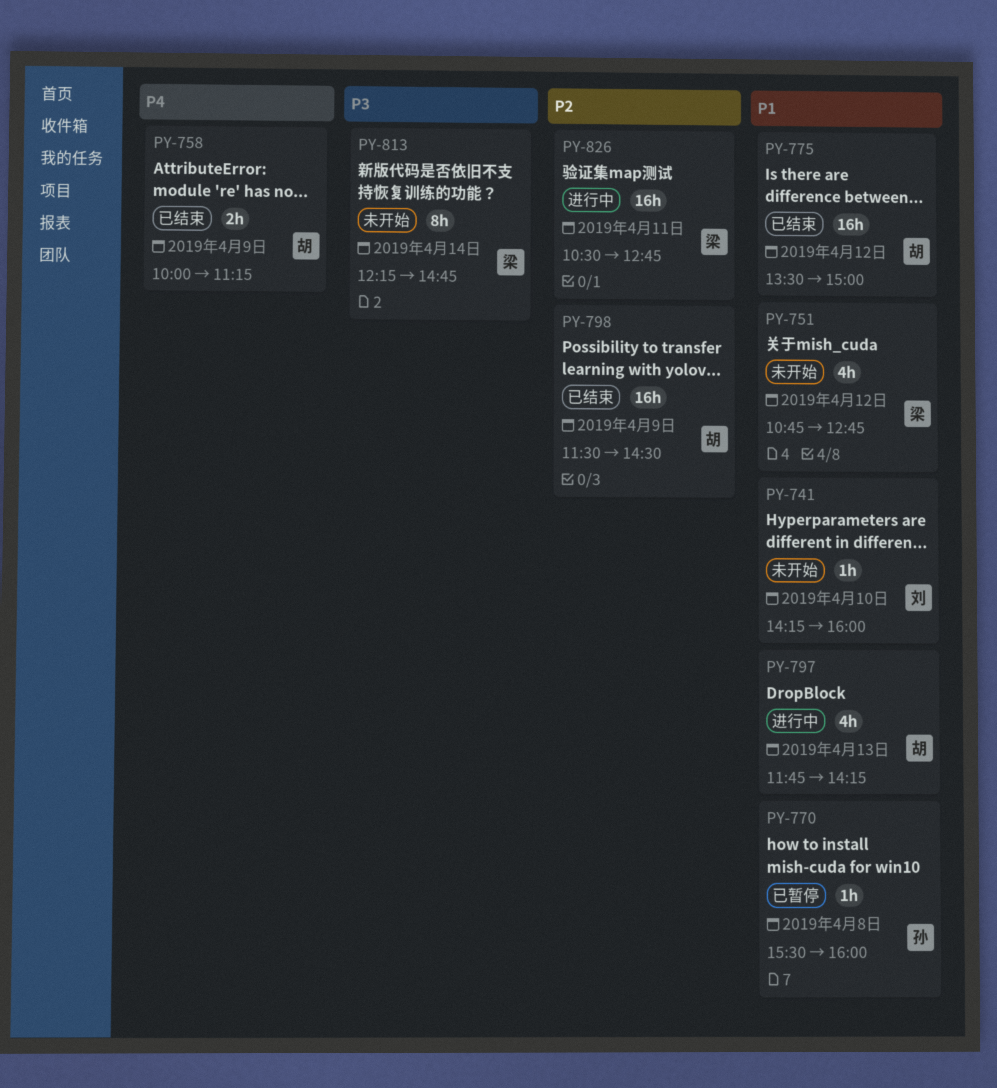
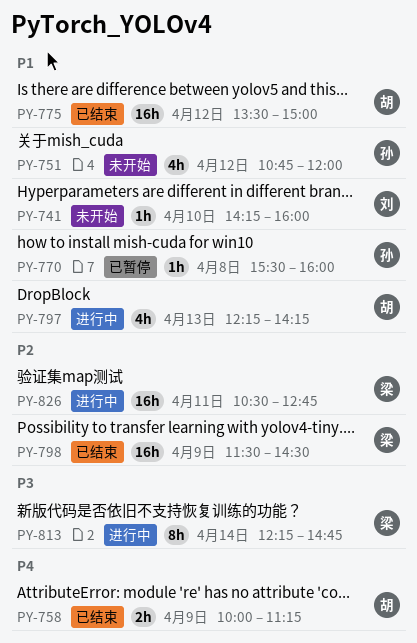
PY-751, owner: 梁 -> 孙
PY-751, ends: 12:45 -> 12:00
PY-797, begins: 11:45 -> 12:15
PY-798, owner: 胡 -> 梁
PY-813, status: 未开始 -> 进行中

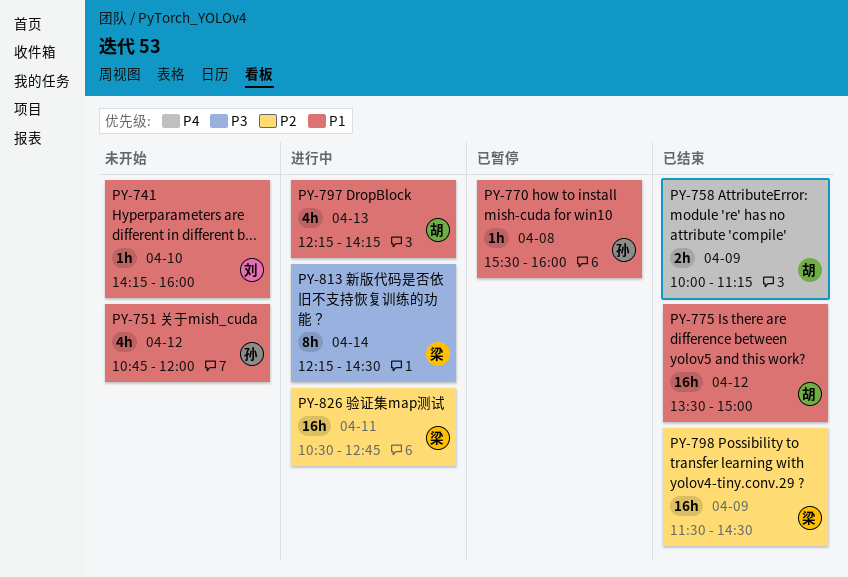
PY-813, ends: 14:45 -> 14:30

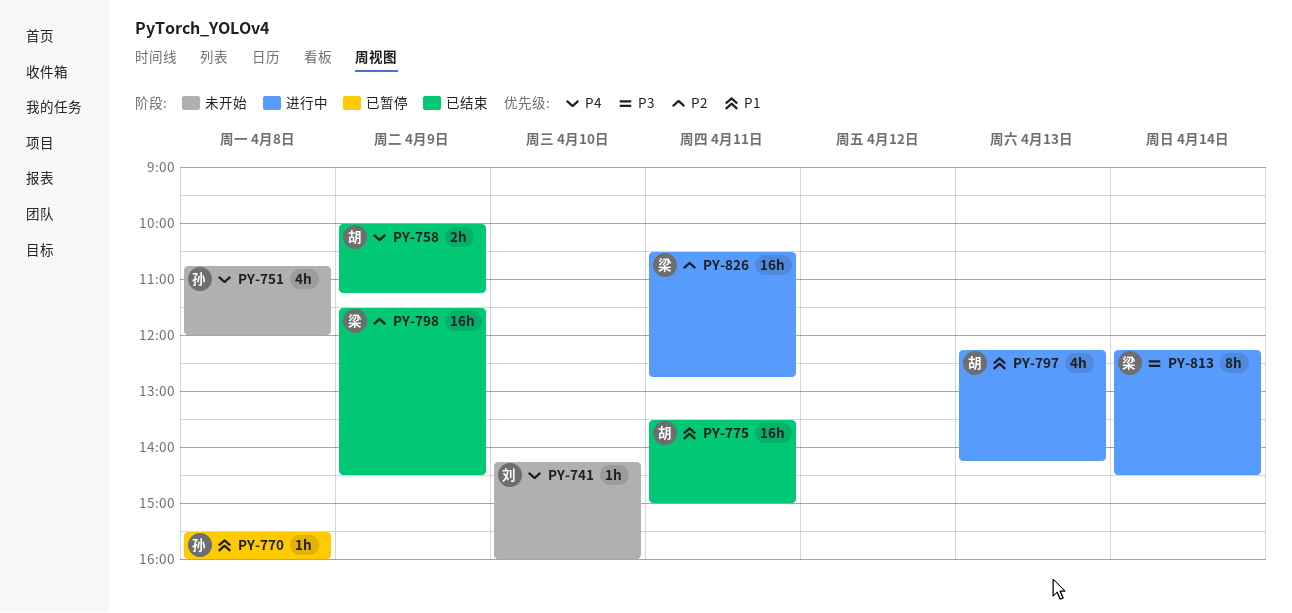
PY-741, priority: P1 -> P4
PY-751, priority: P1 -> P4
PY-751, day: Apr 12 -> Apr 8
PY-775, day: Apr 12 -> Apr 11

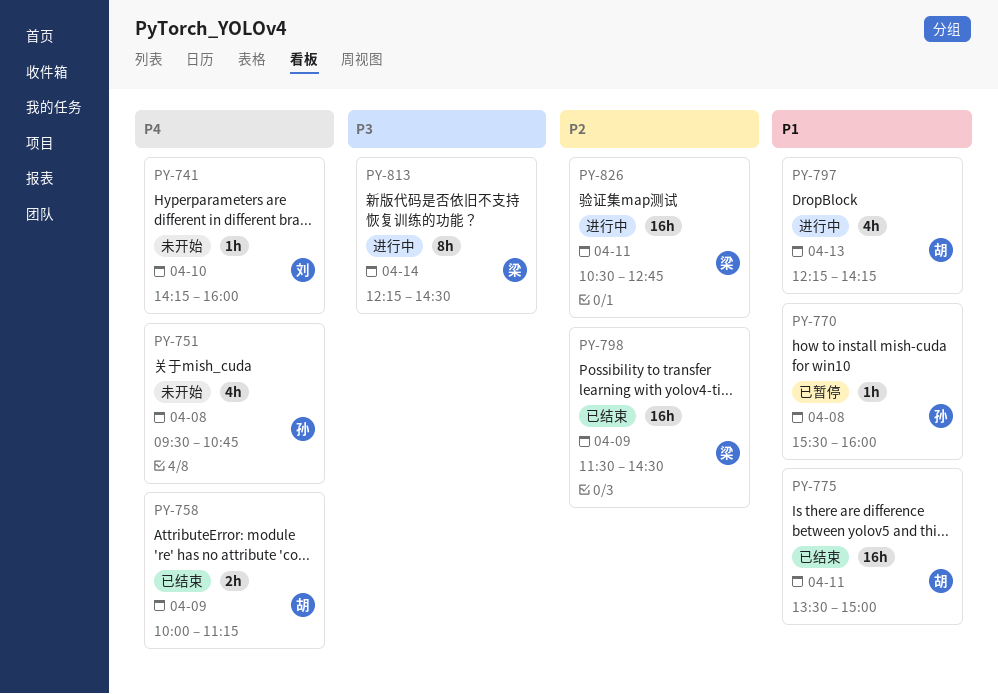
PY-751, begins: 10:45 -> 09:30
PY-751, ends: 12:00 -> 10:45

